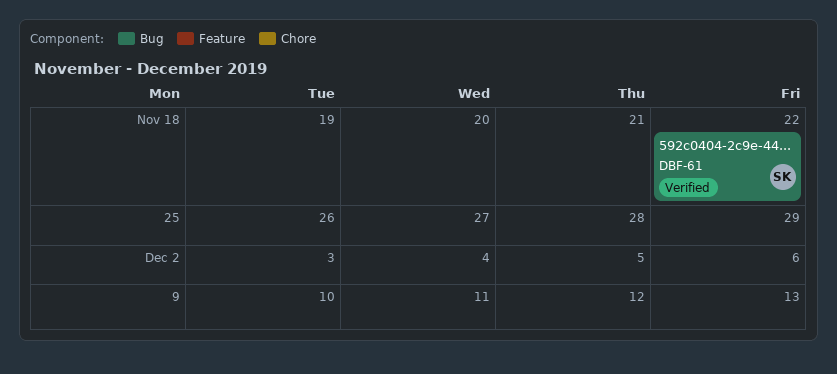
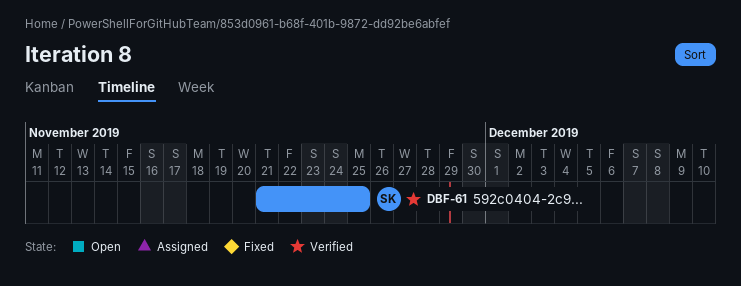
DBF-61, due: Nov 22 -> Nov 25

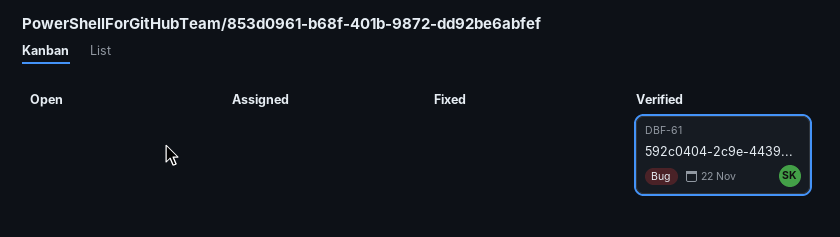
DBF-61, due: Nov 25 -> Nov 22

